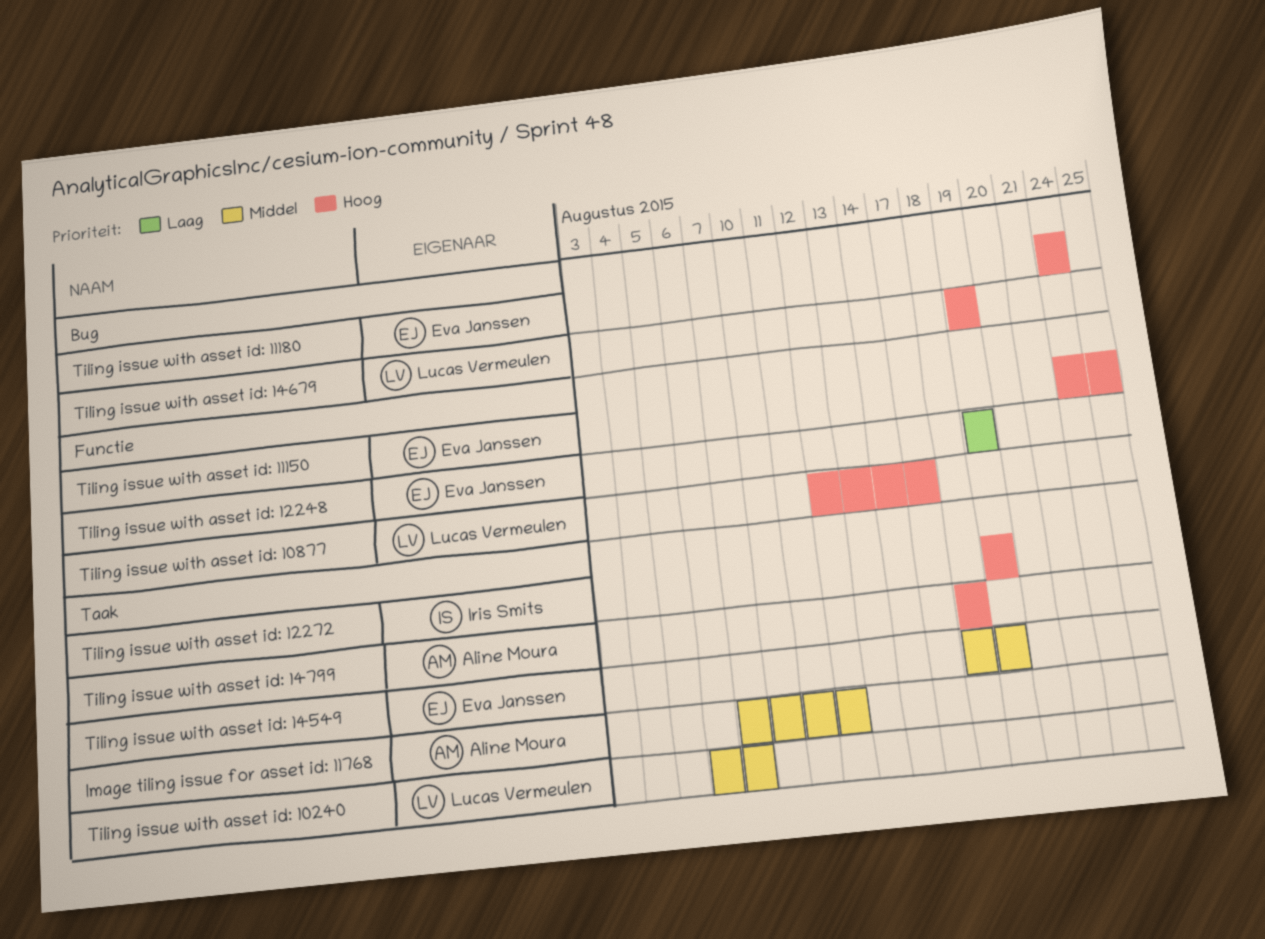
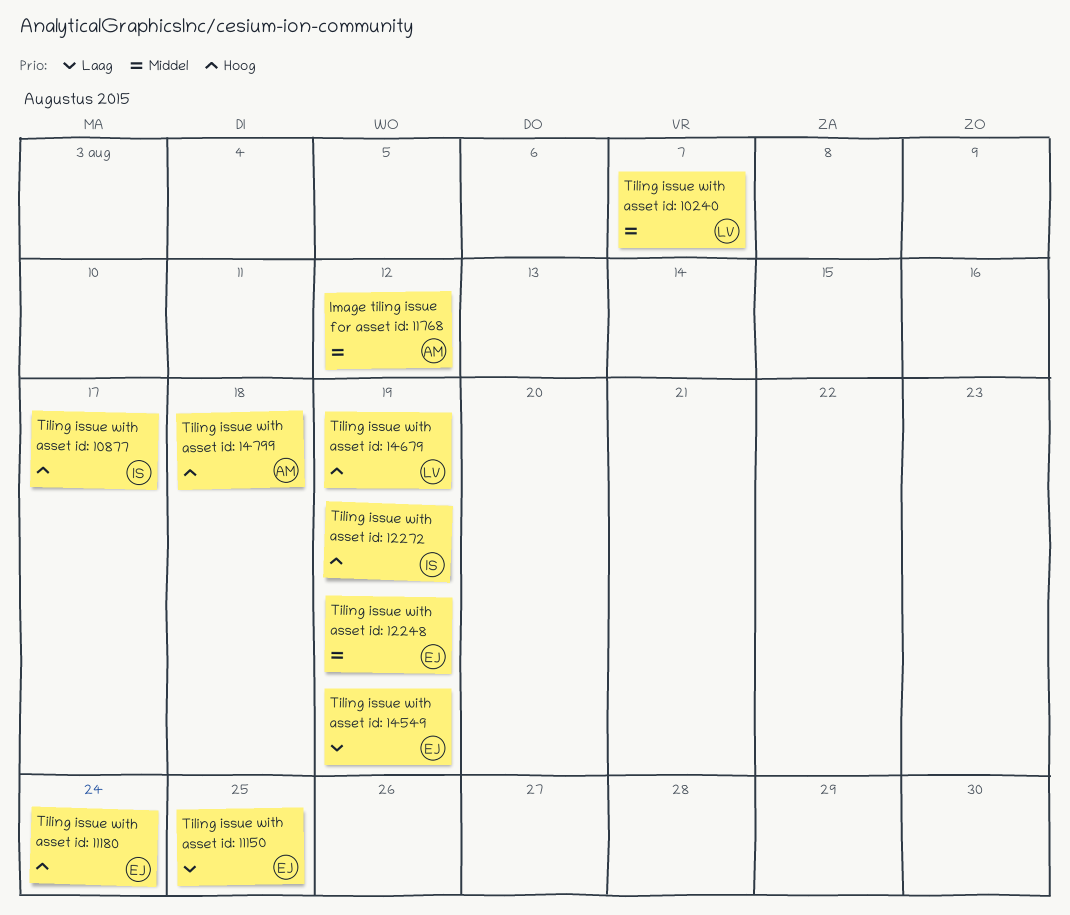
Tiling issue with asset id: 10877, owner: Lucas Vermeulen -> Iris Smits
Tiling issue with asset id: 11150, priority: Hoog -> Laag
Tiling issue with asset id: 12248, priority: Laag -> Middel
Tiling issue with asset id: 14549, priority: Middel -> Laag

